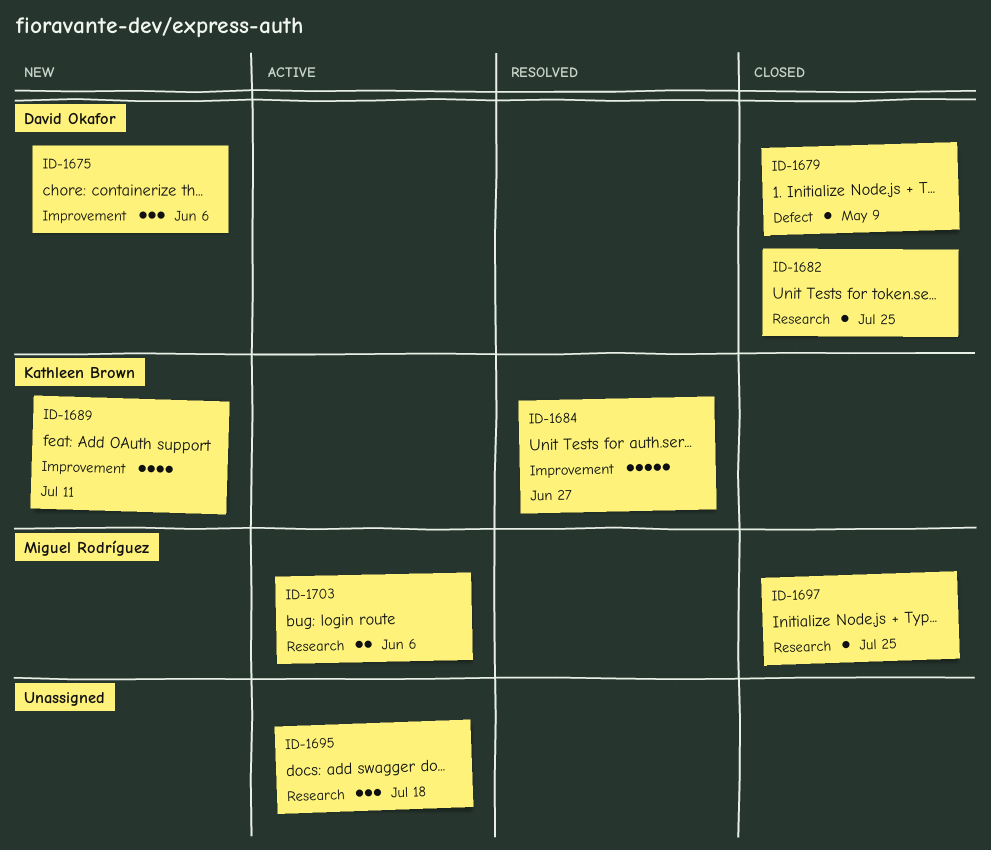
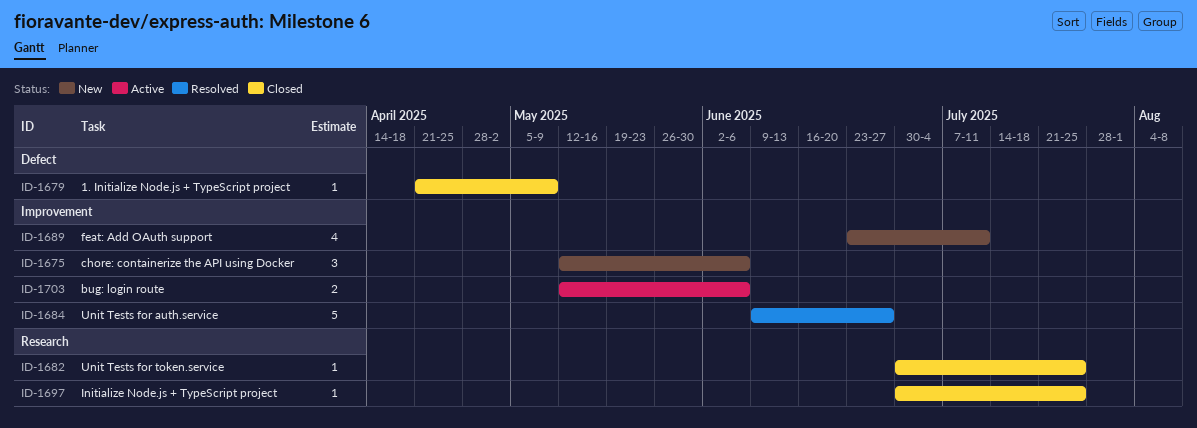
ID-1695: present -> none
ID-1703, label: Research -> Improvement

